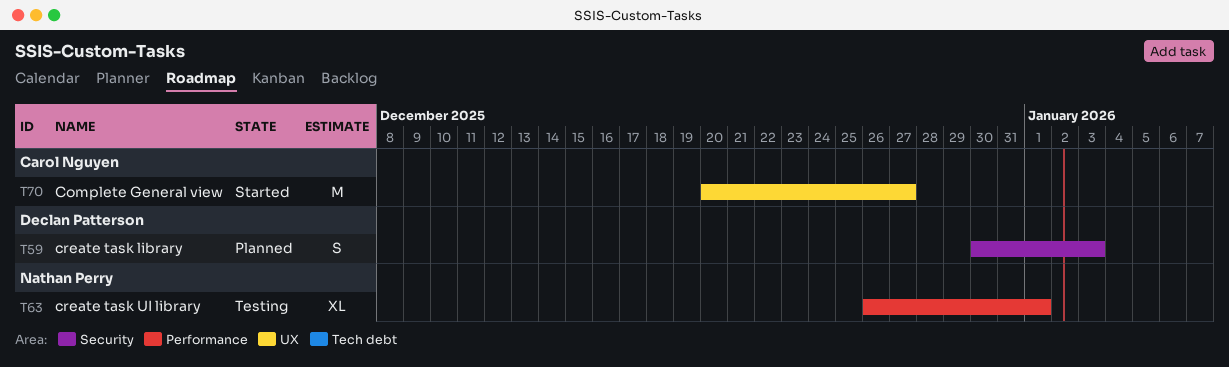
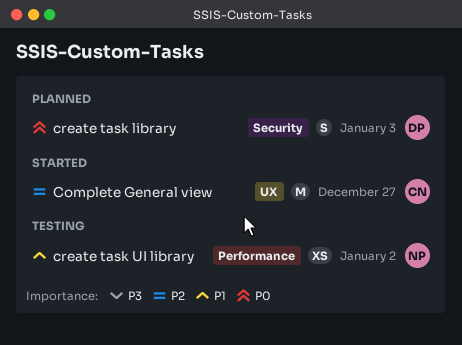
create task UI library, estimate: XL -> XS
create task UI library, due: Jan 1 -> Jan 2

